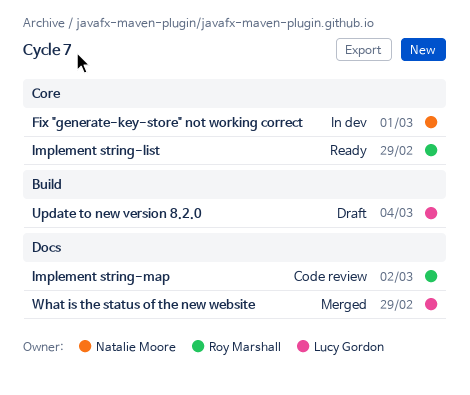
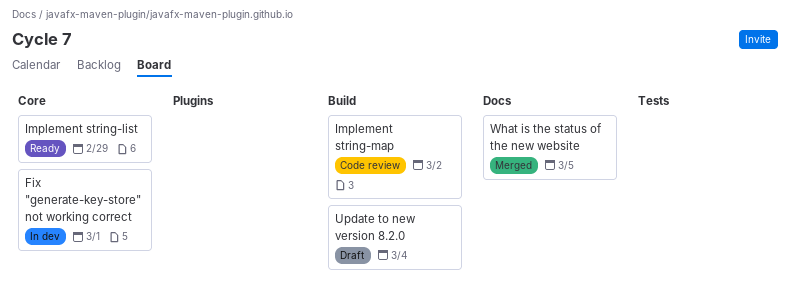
Implement string-map, label: Docs -> Build
What is the status of the new website, due: Feb 29 -> Mar 5

